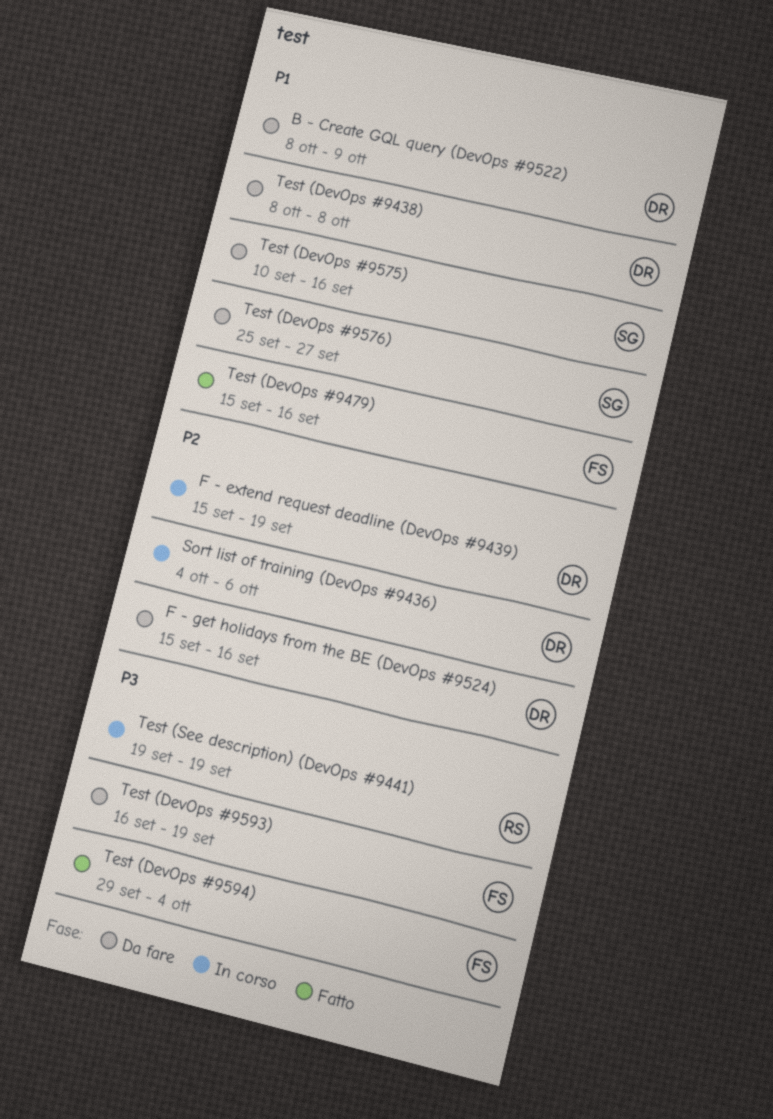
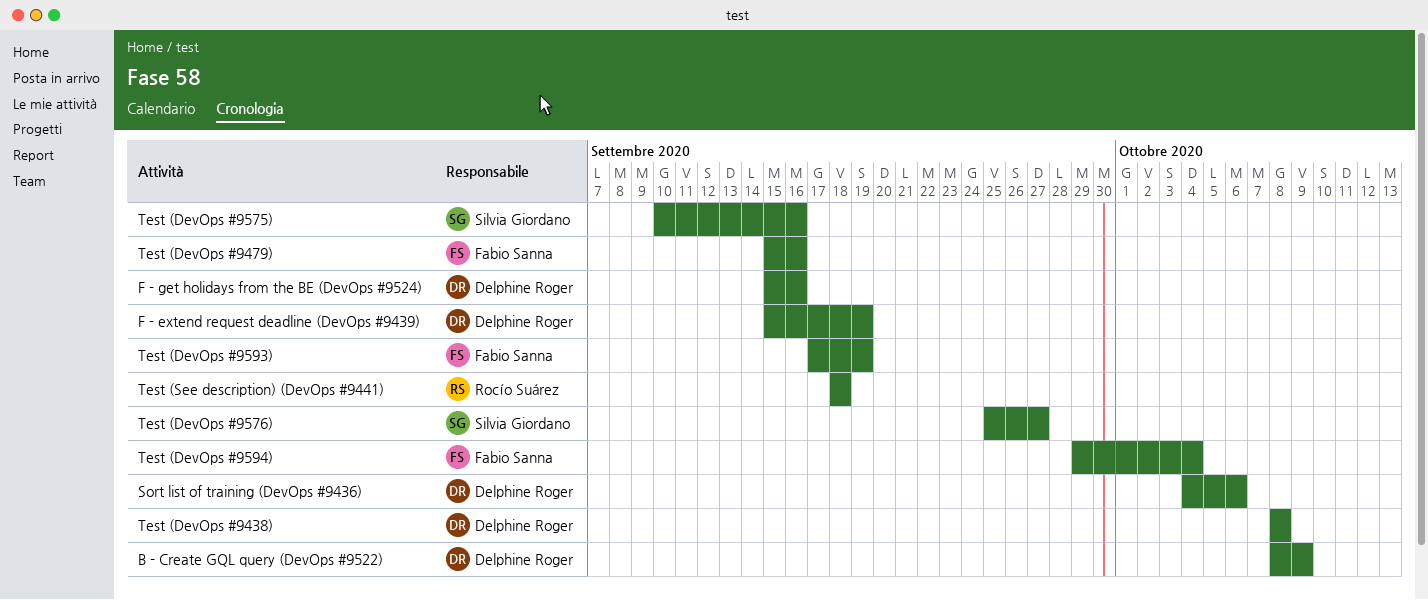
Test (DevOps #9593), start: Sep 16 -> Sep 17
Test (See description) (DevOps #9441), start: Sep 19 -> Sep 18
Test (See description) (DevOps #9441), due: Sep 19 -> Sep 18

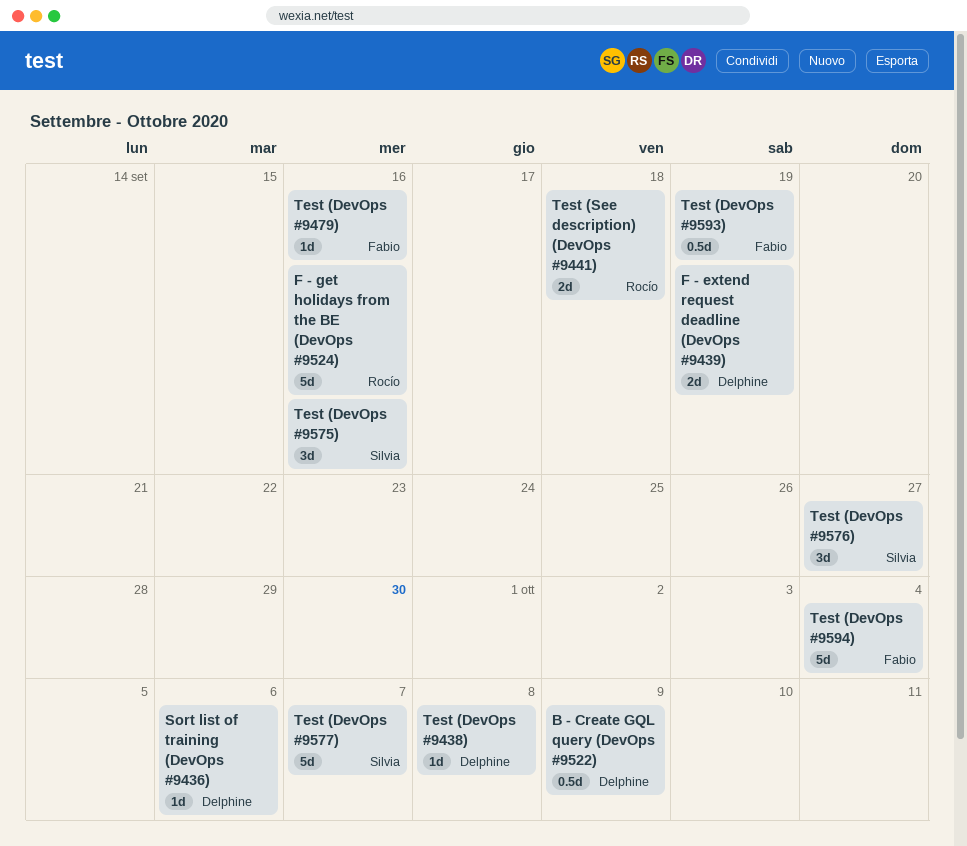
F - get holidays from the BE (DevOps #9524), owner: Delphine Roger -> Rocío Suárez
Test (DevOps #9577): none -> present

